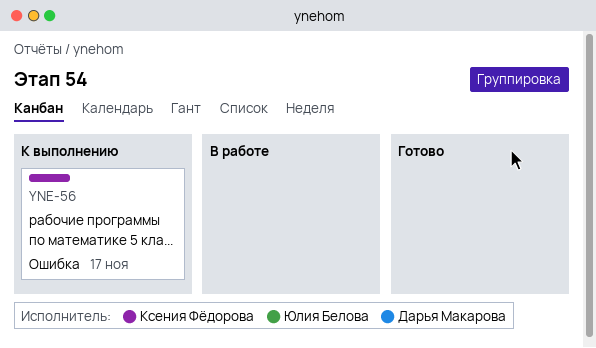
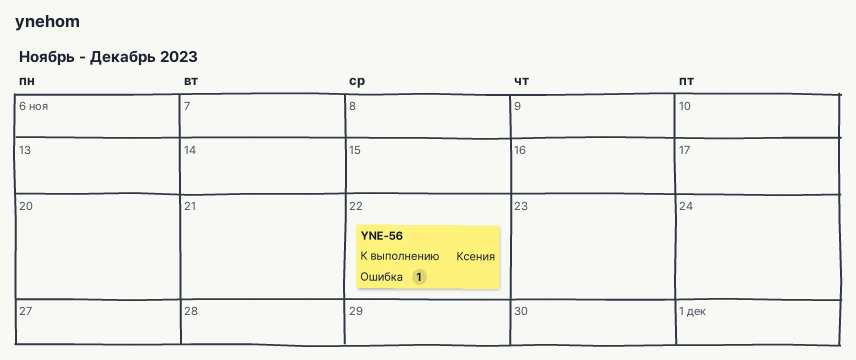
YNE-56, due: Nov 17 -> Nov 22

